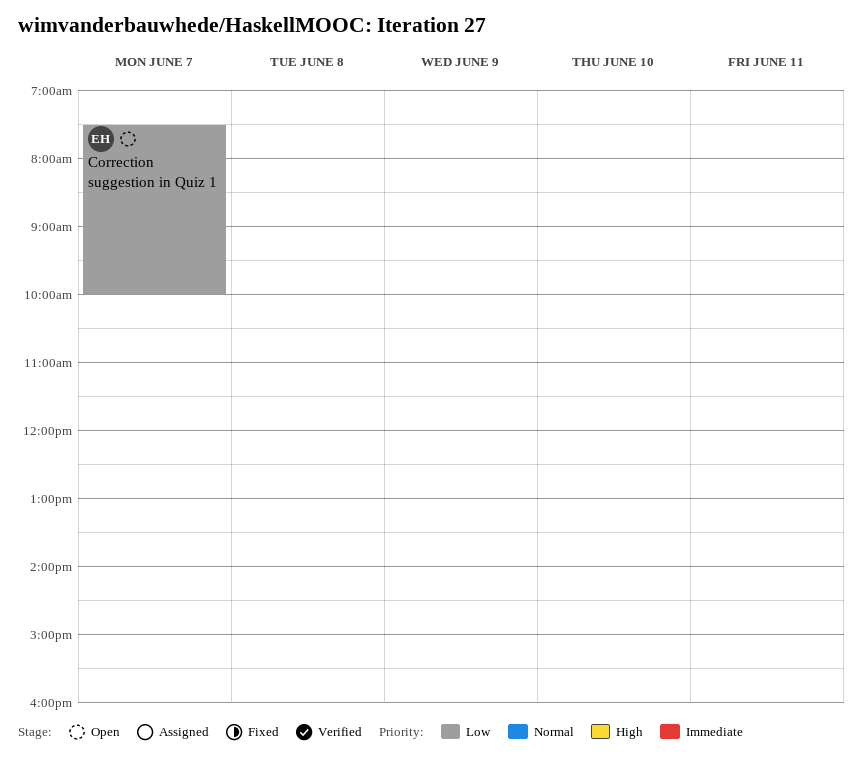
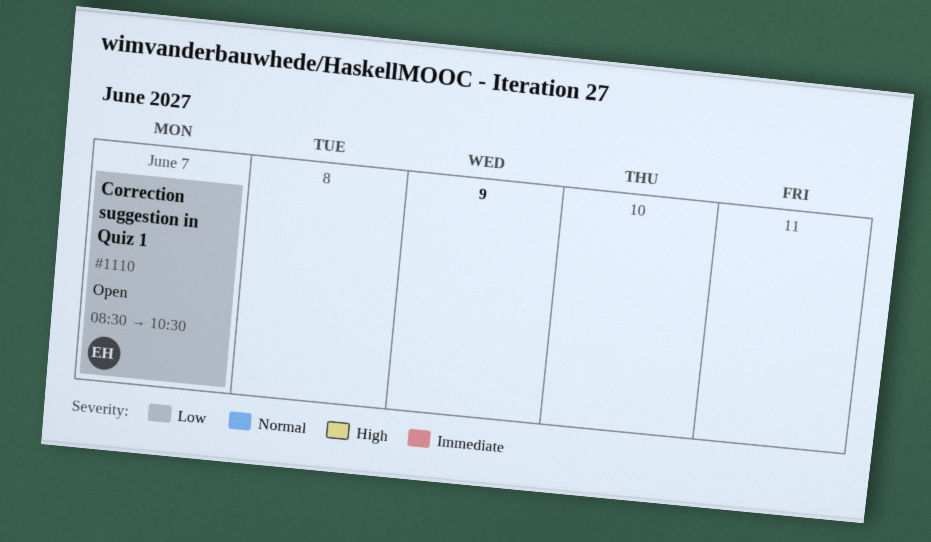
Correction suggestion in Quiz 1, begins: 07:30 -> 08:30
Correction suggestion in Quiz 1, ends: 10:00 -> 10:30

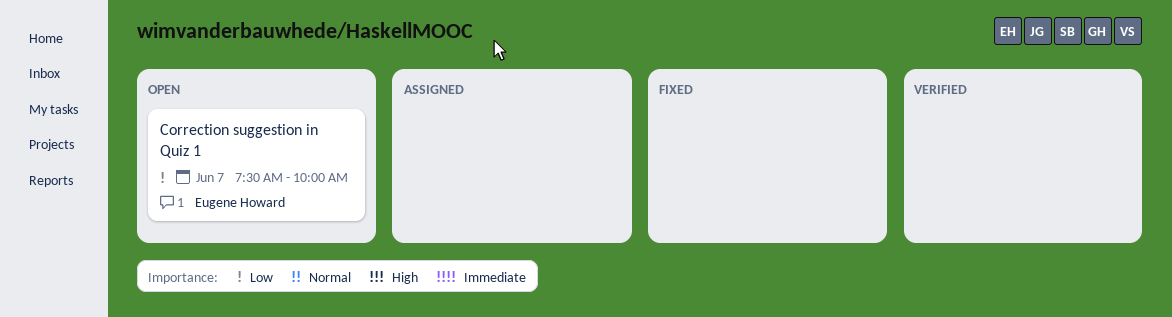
Correction suggestion in Quiz 1, begins: 08:30 -> 07:30
Correction suggestion in Quiz 1, ends: 10:30 -> 10:00

